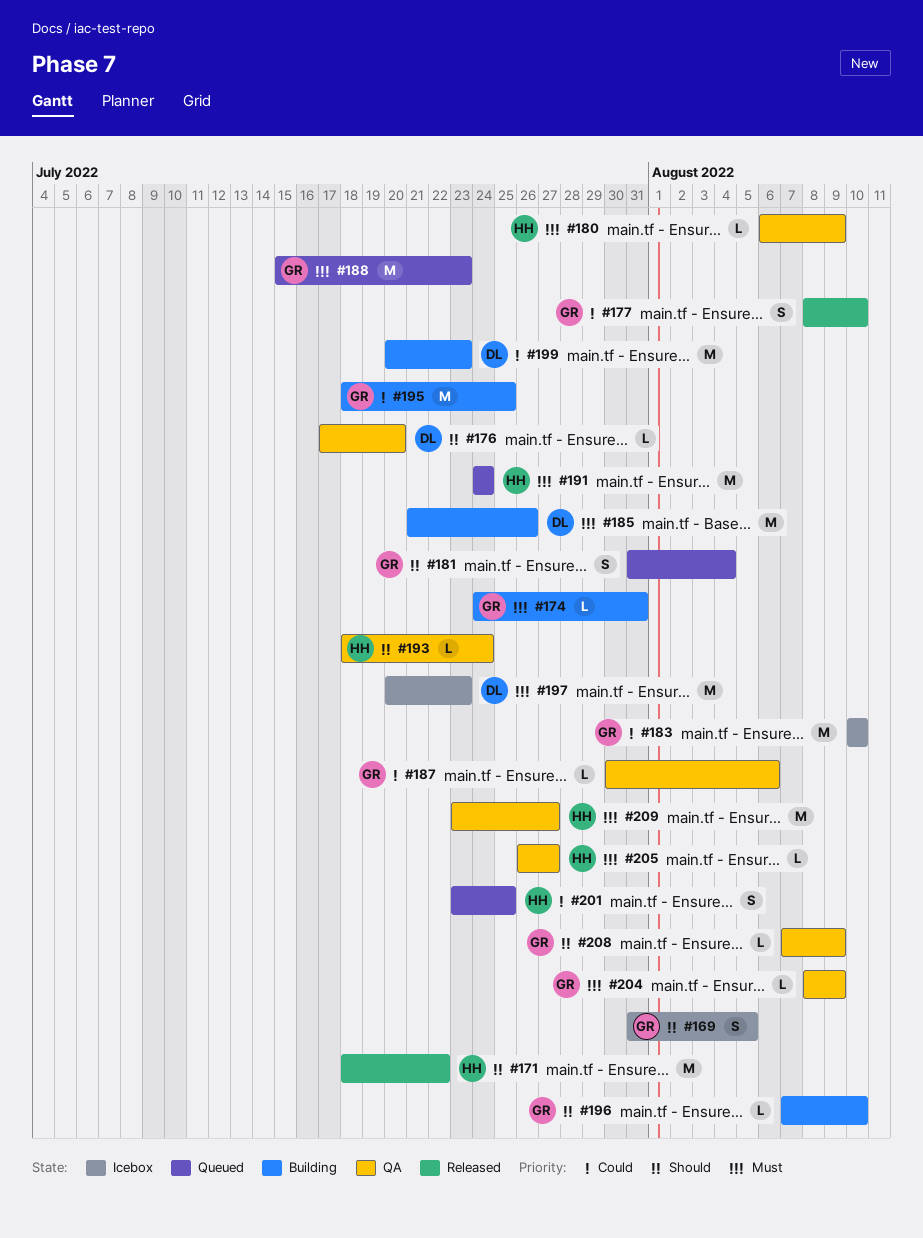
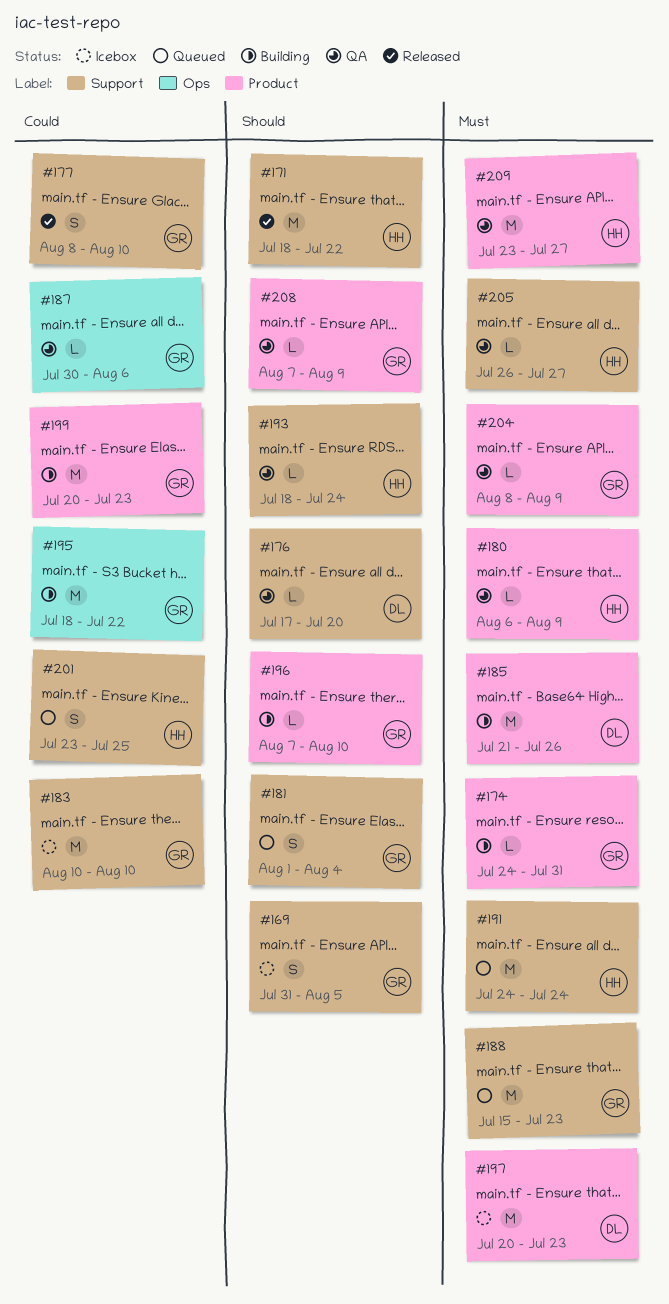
#181, start: Jul 31 -> Aug 1
#195, due: Jul 25 -> Jul 22
#199, owner: DL -> GR

